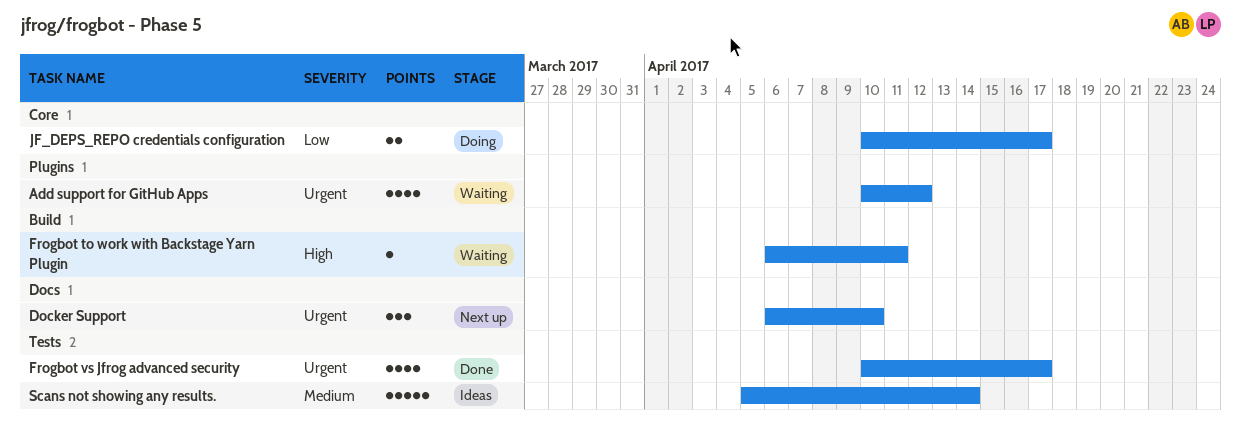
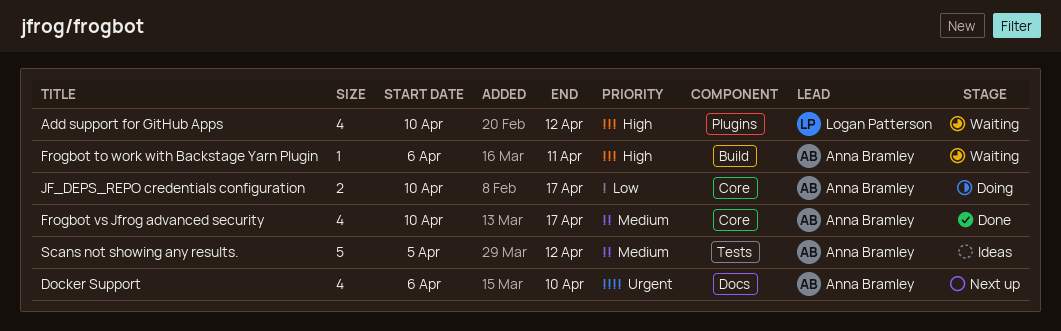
Add support for GitHub Apps, priority: Urgent -> High
Docker Support, estimate: 3 -> 4
Frogbot vs Jfrog advanced security, priority: Urgent -> Medium
Frogbot vs Jfrog advanced security, label: Tests -> Core
Scans not showing any results., due: Apr 14 -> Apr 12

